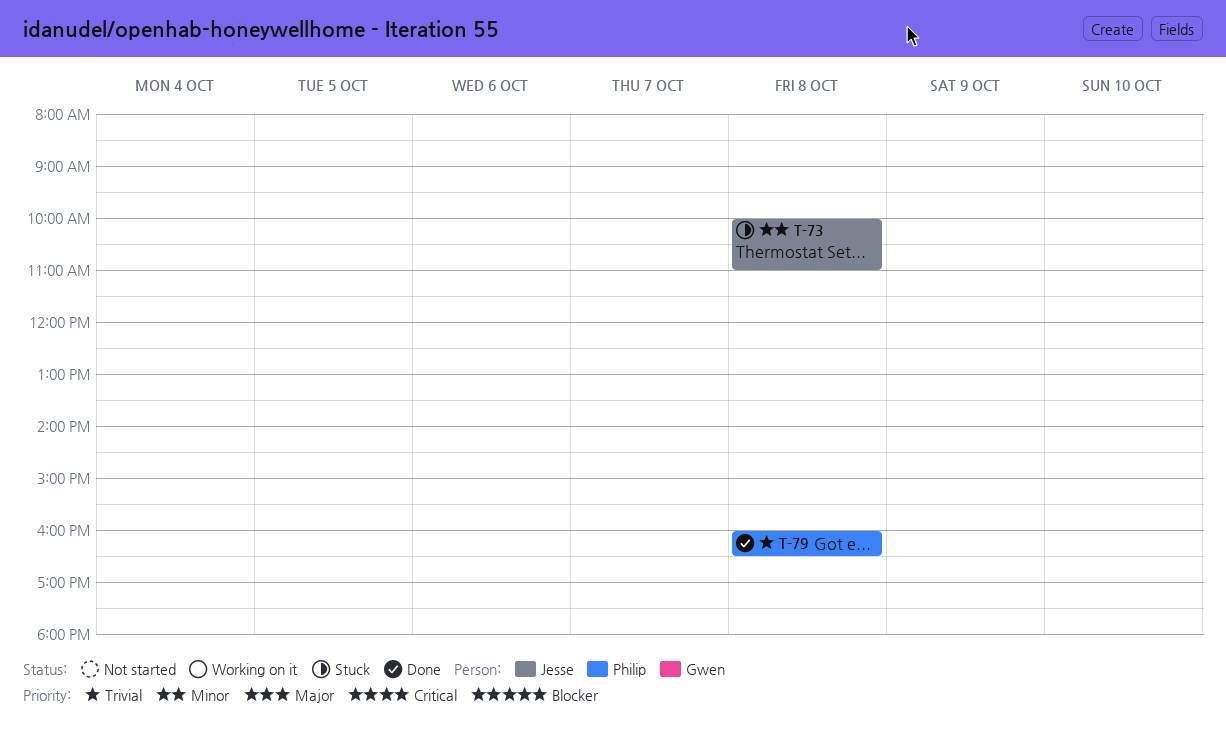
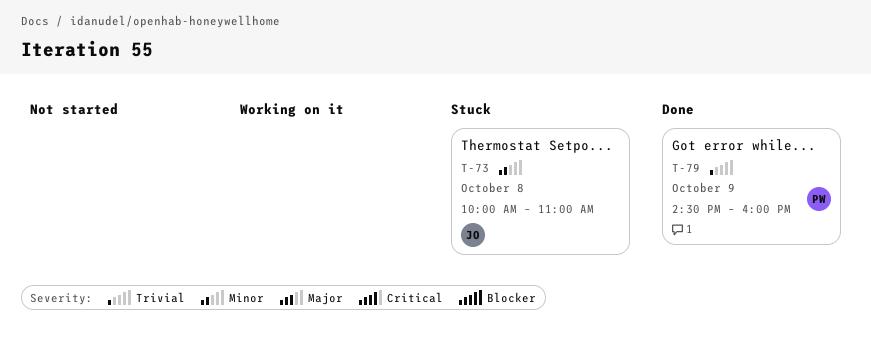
T-79, day: Oct 8 -> Oct 9
T-79, begins: 16:00 -> 14:30
T-79, ends: 16:30 -> 16:00

